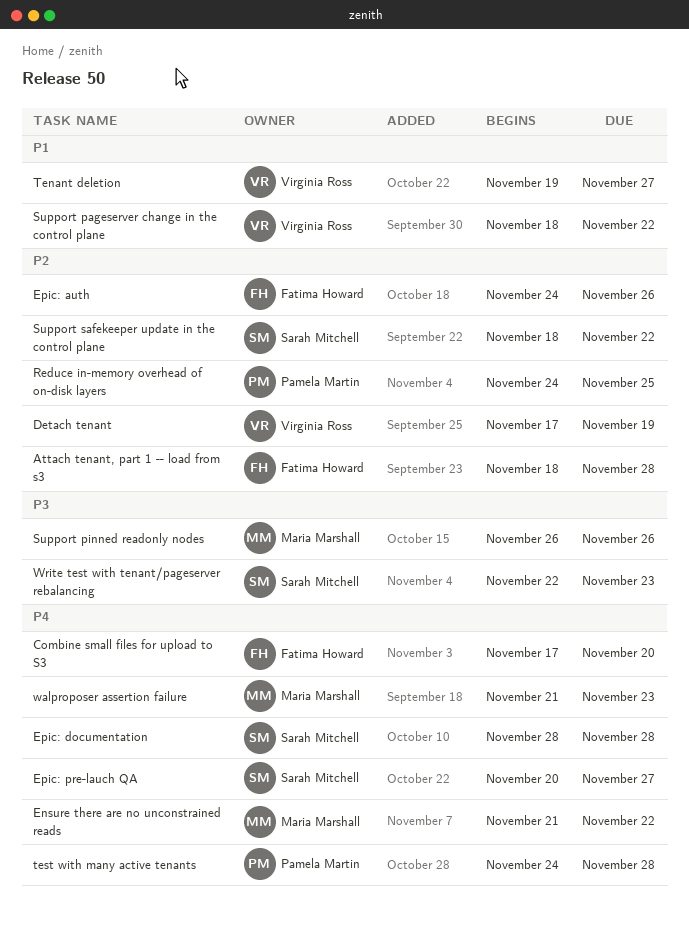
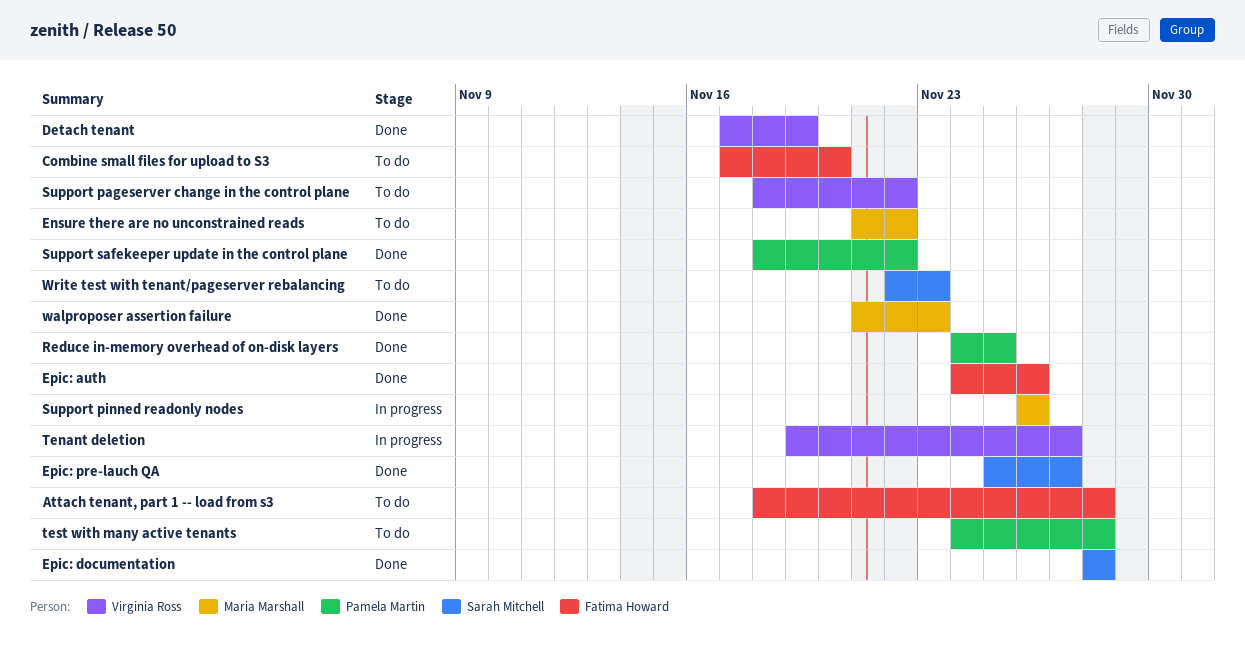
Epic: pre-lauch QA, start: Nov 20 -> Nov 25
Support safekeeper update in the control plane, owner: Sarah Mitchell -> Pamela Martin

